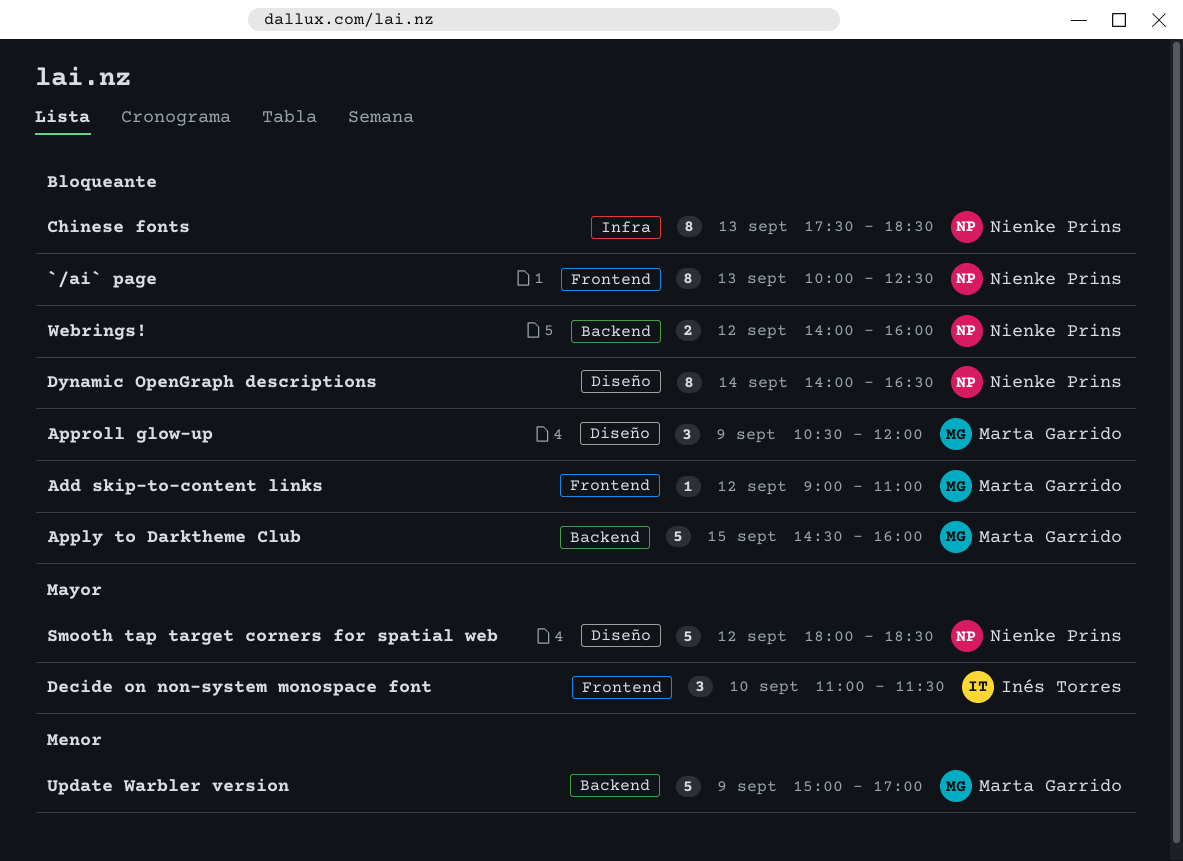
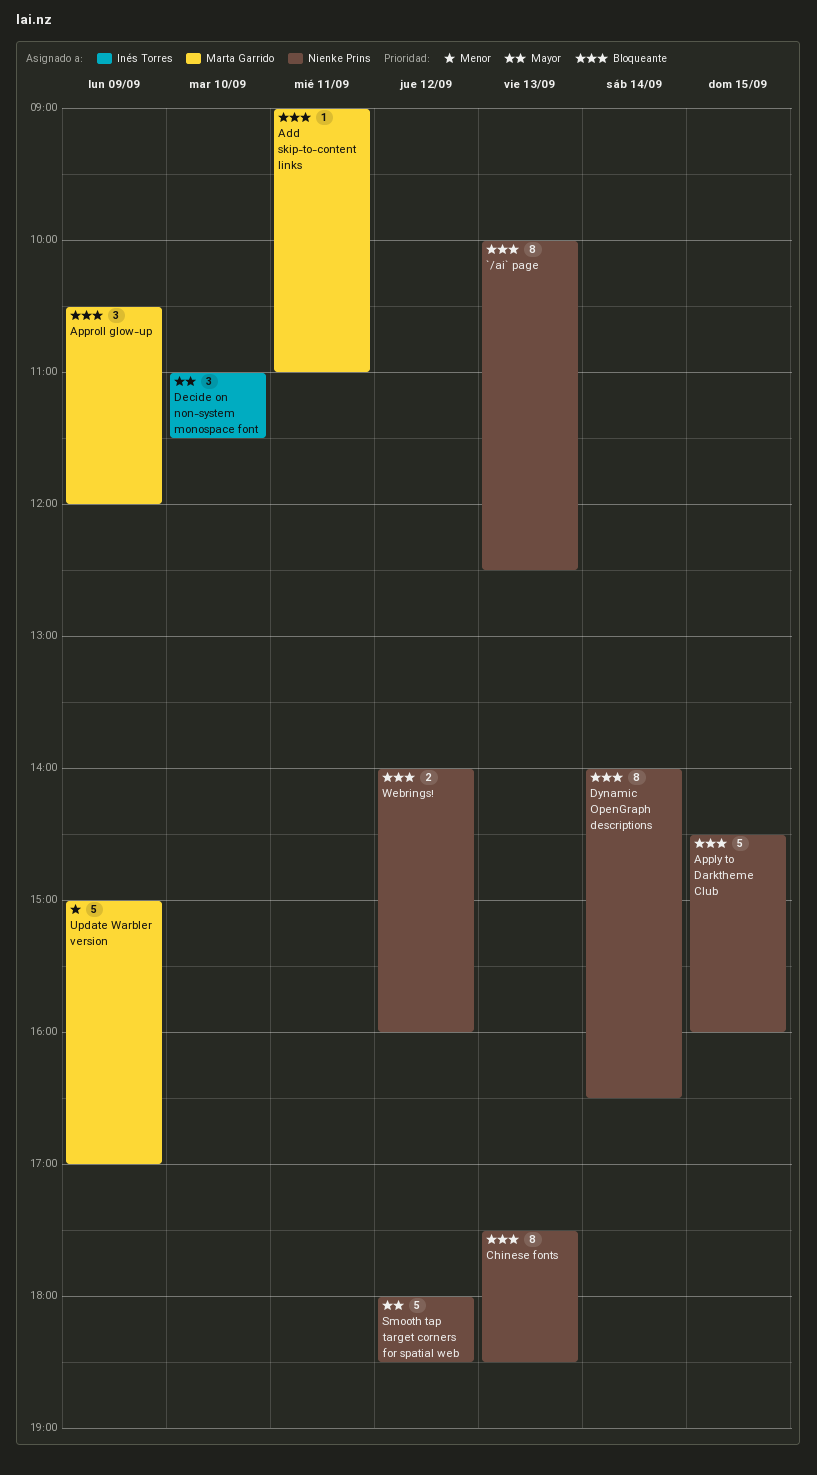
Add skip-to-content links, day: Sep 12 -> Sep 11
Apply to Darktheme Club, owner: Marta Garrido -> Nienke Prins

